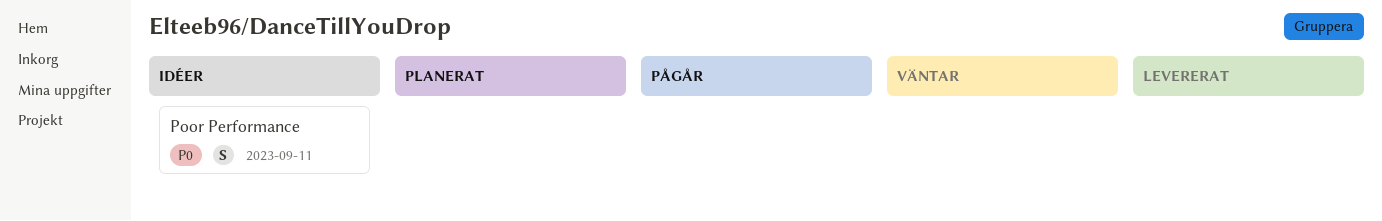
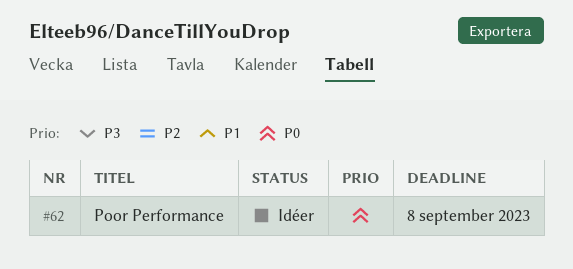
Poor Performance, due: Sep 11 -> Sep 8

